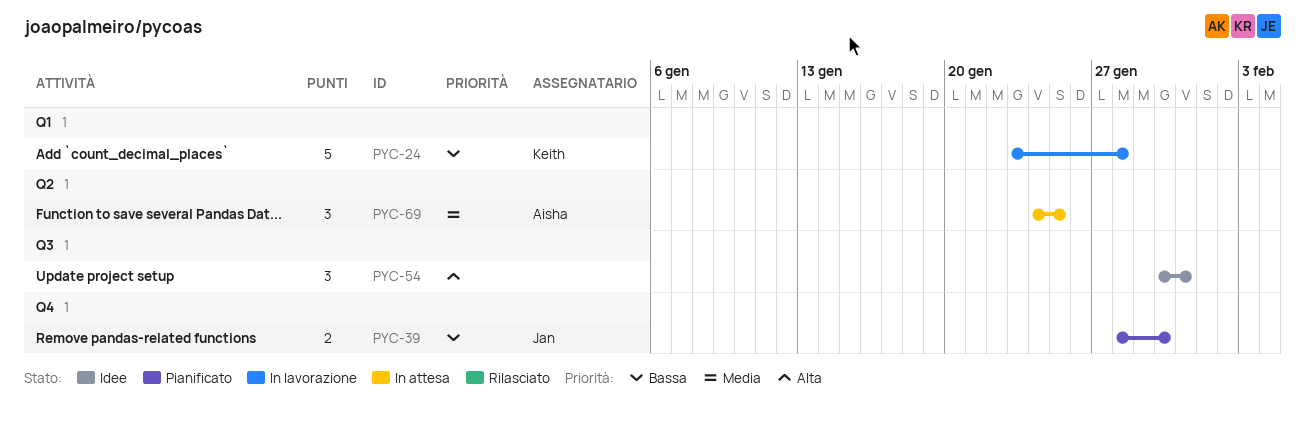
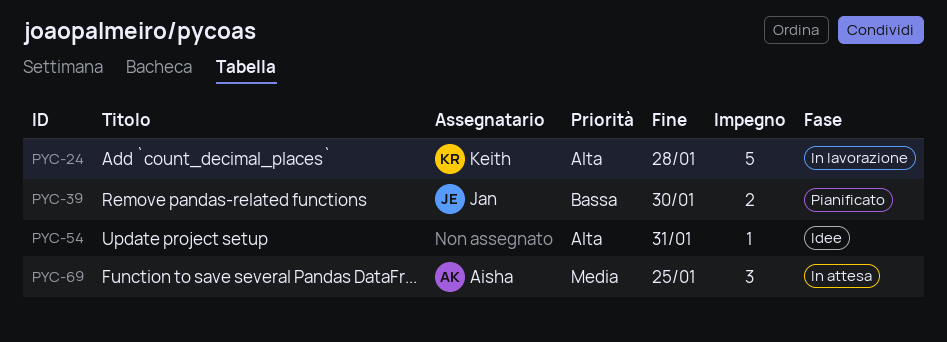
PYC-24, priority: Bassa -> Alta
PYC-54, estimate: 3 -> 1

